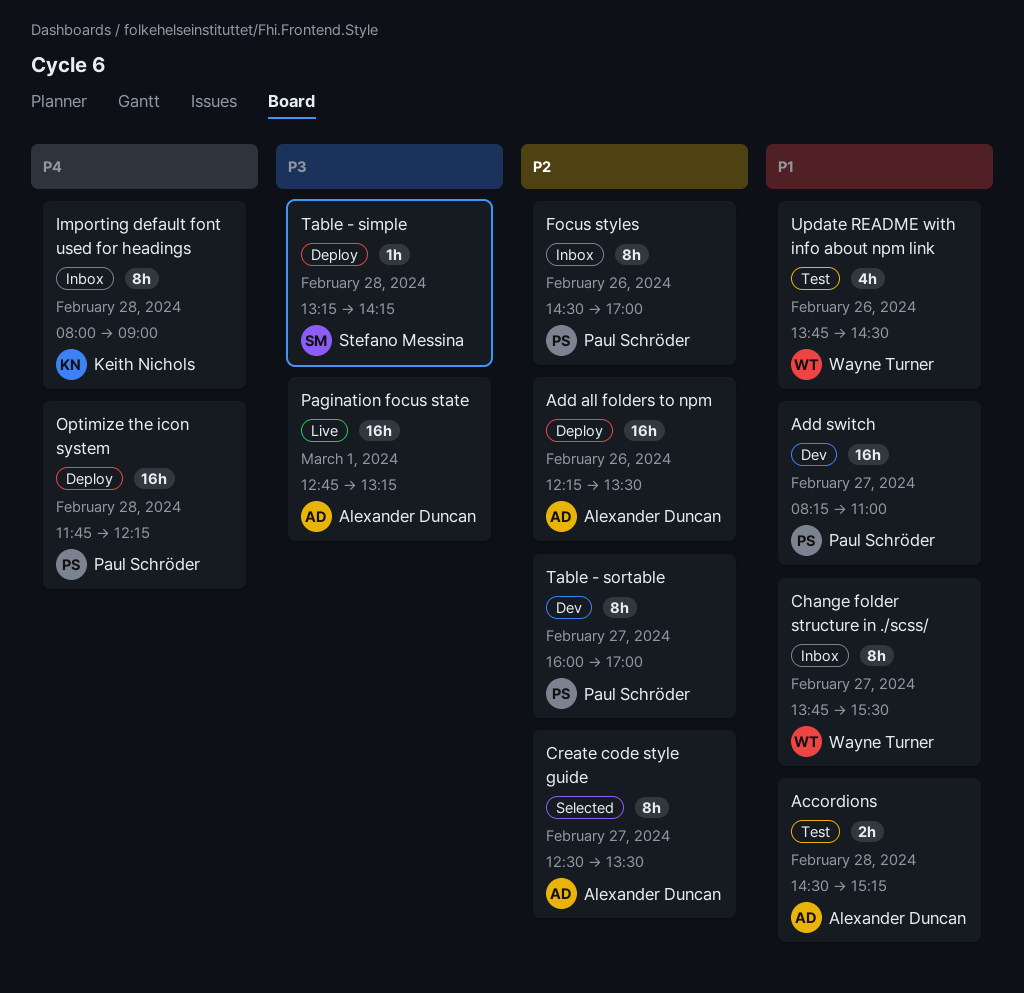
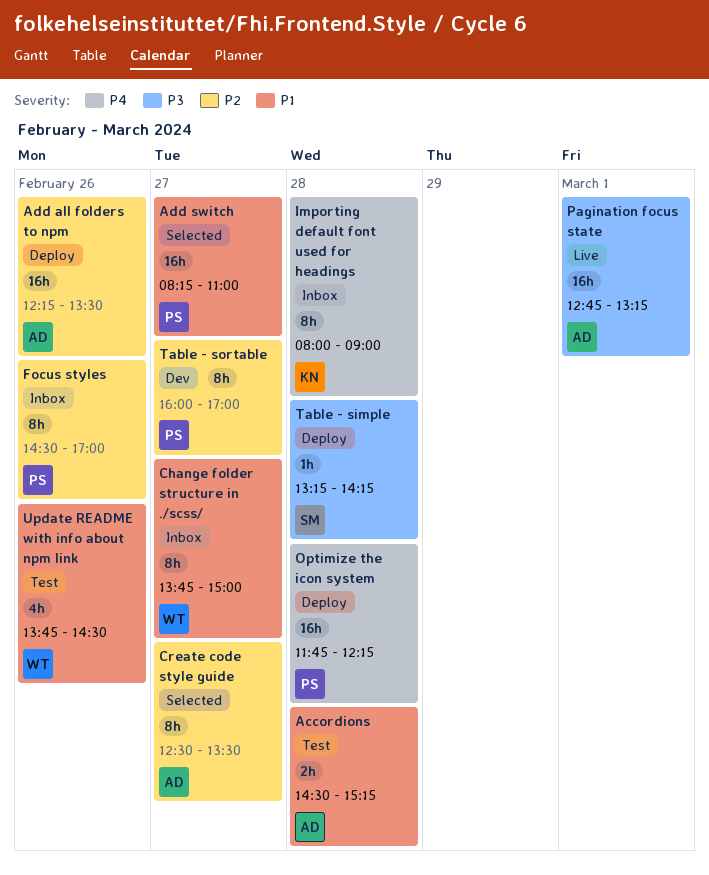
Add switch, status: Dev -> Selected
Change folder structure in ./scss/, ends: 15:30 -> 15:00

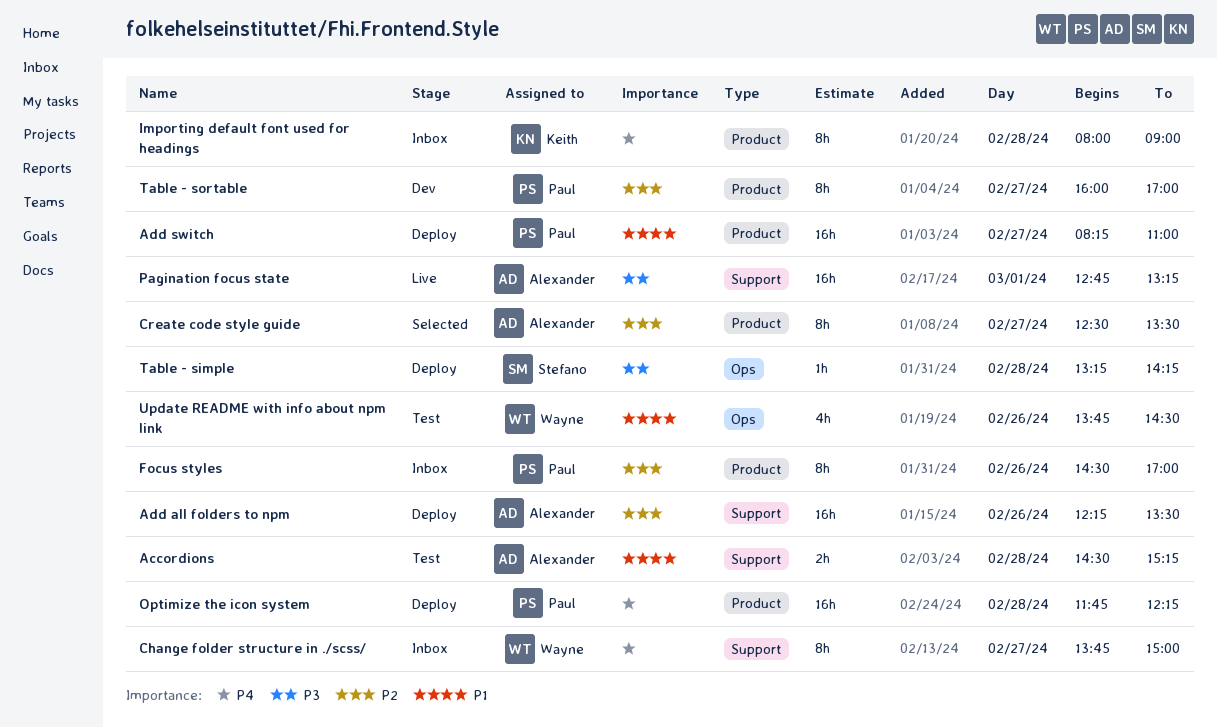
Add switch, status: Selected -> Deploy
Change folder structure in ./scss/, priority: P1 -> P4

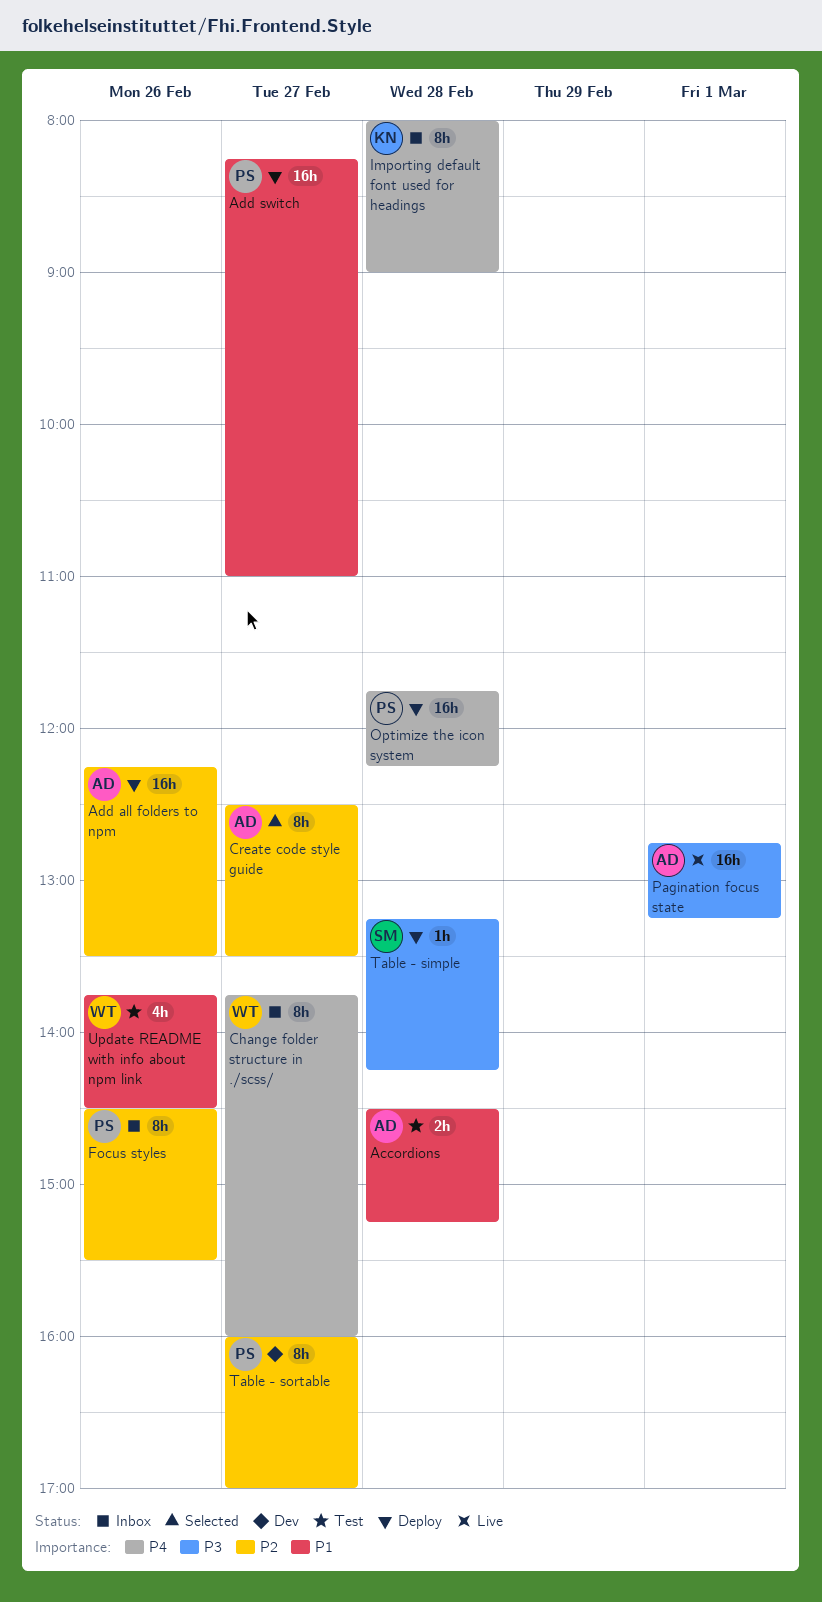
Change folder structure in ./scss/, ends: 15:00 -> 16:00
Focus styles, ends: 17:00 -> 15:30

